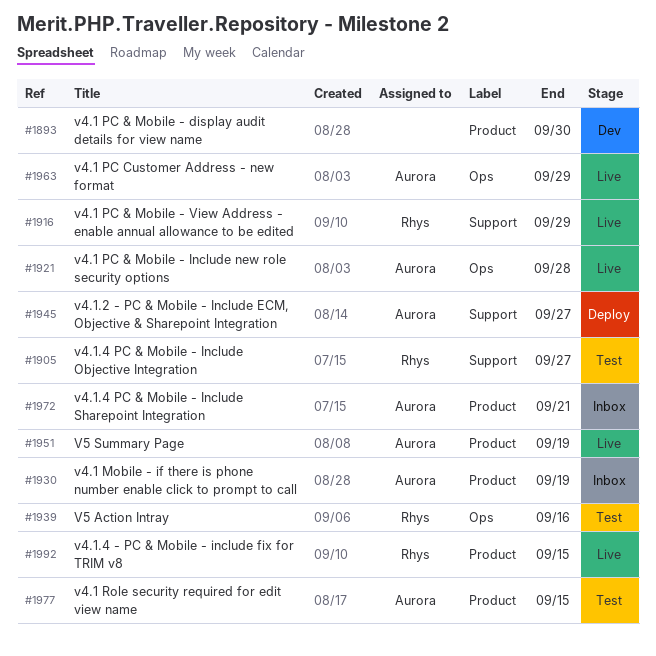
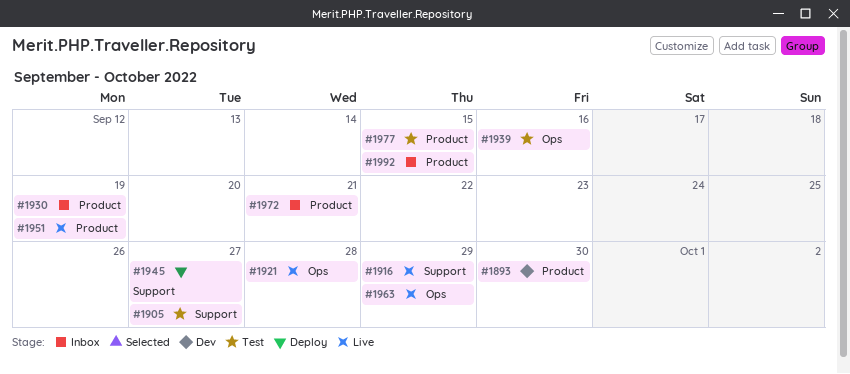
#1992, status: Live -> Inbox

